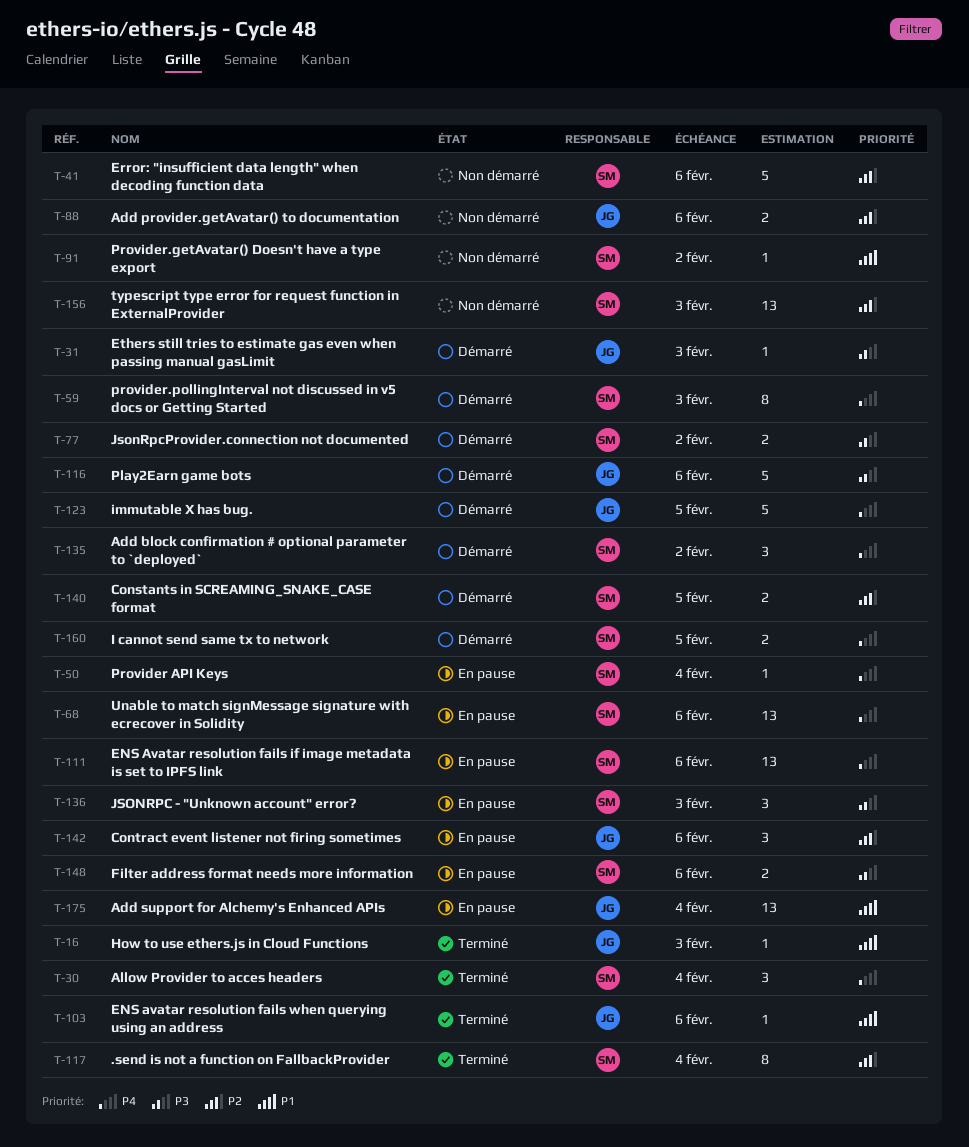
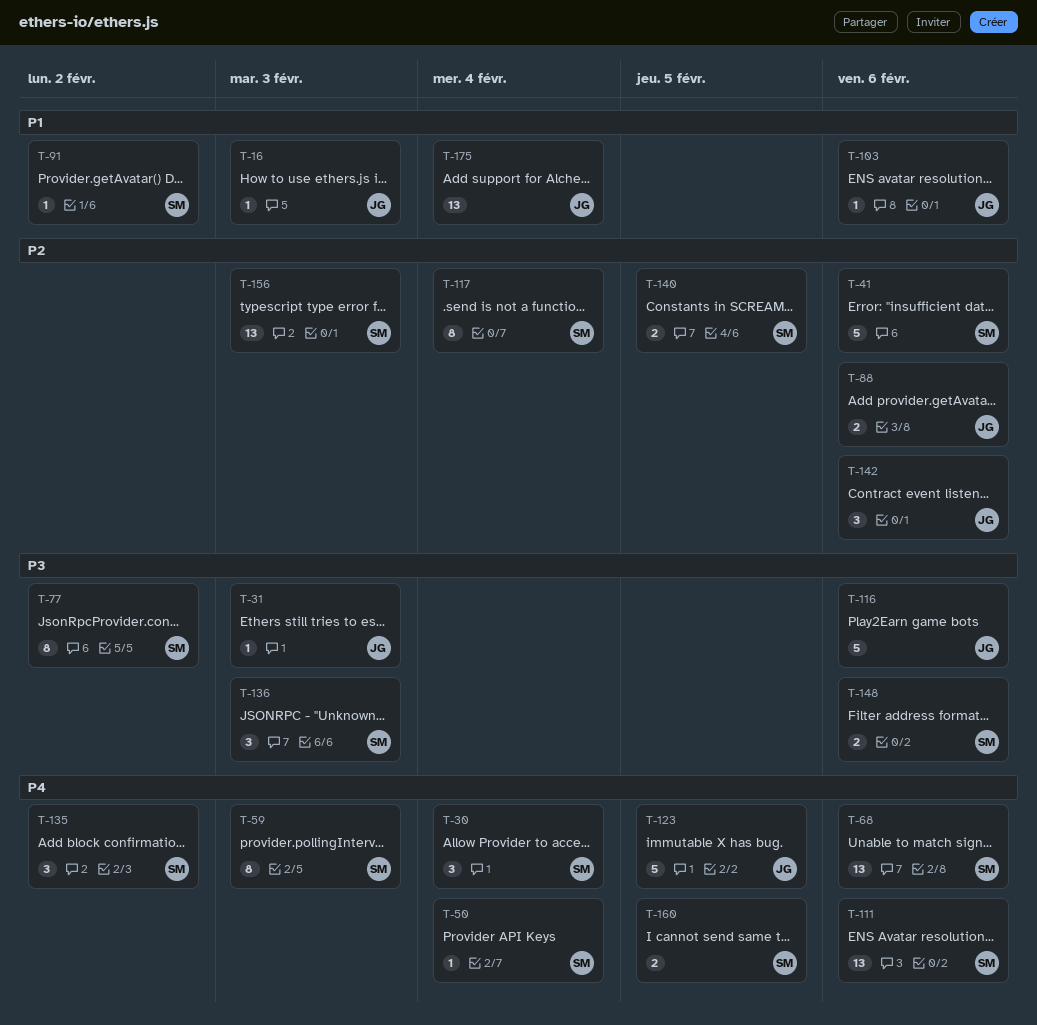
T-77, estimate: 2 -> 8

